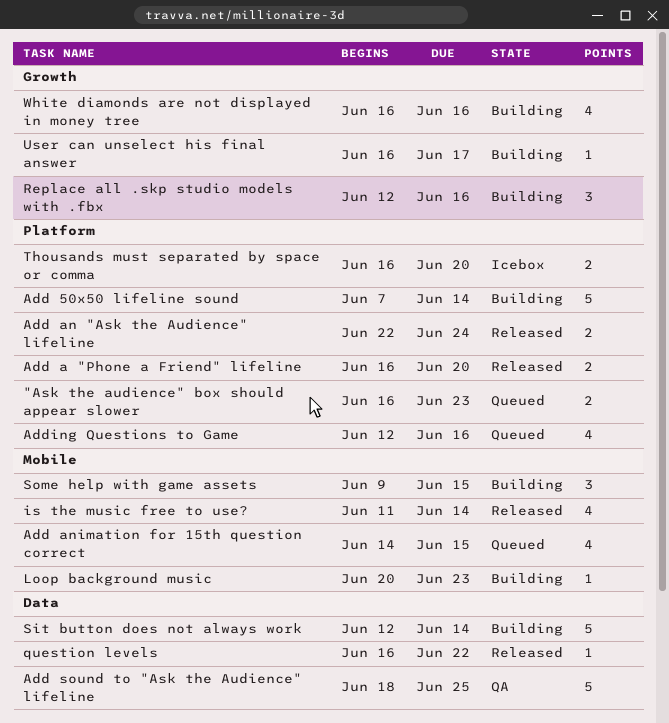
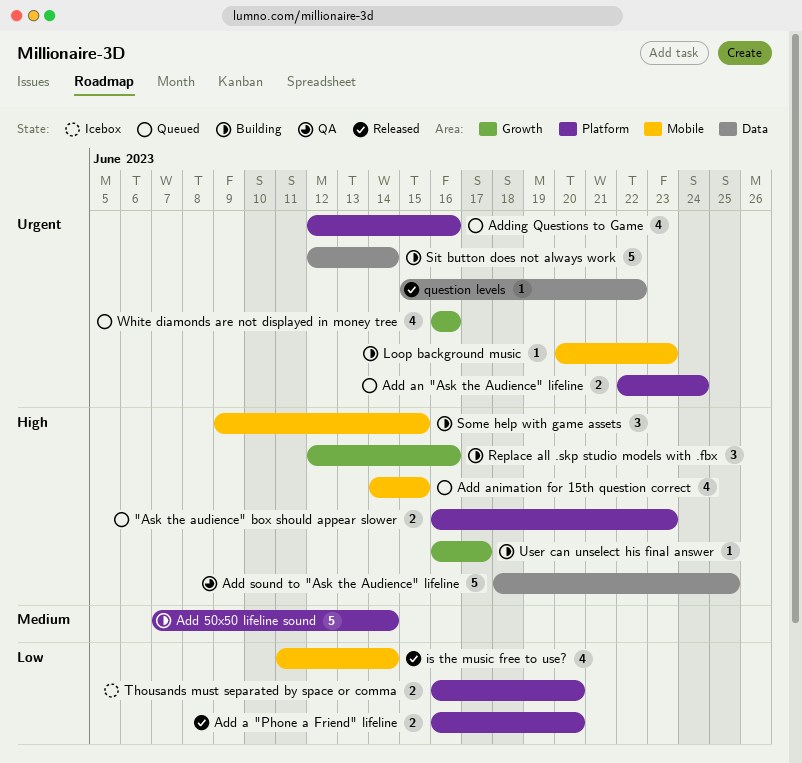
Add an "Ask the Audience" lifeline, status: Released -> Queued
question levels, start: Jun 16 -> Jun 15
White diamonds are not displayed in money tree, status: Building -> Queued

